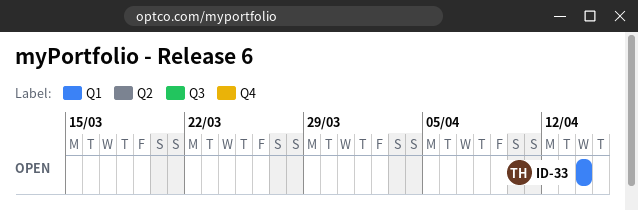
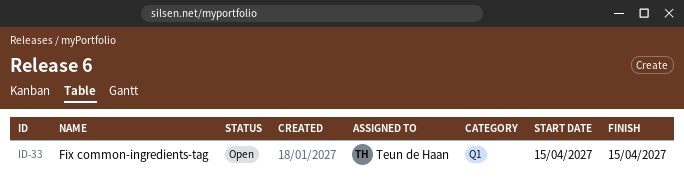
ID-33, start: Apr 14 -> Apr 15
ID-33, due: Apr 14 -> Apr 15

